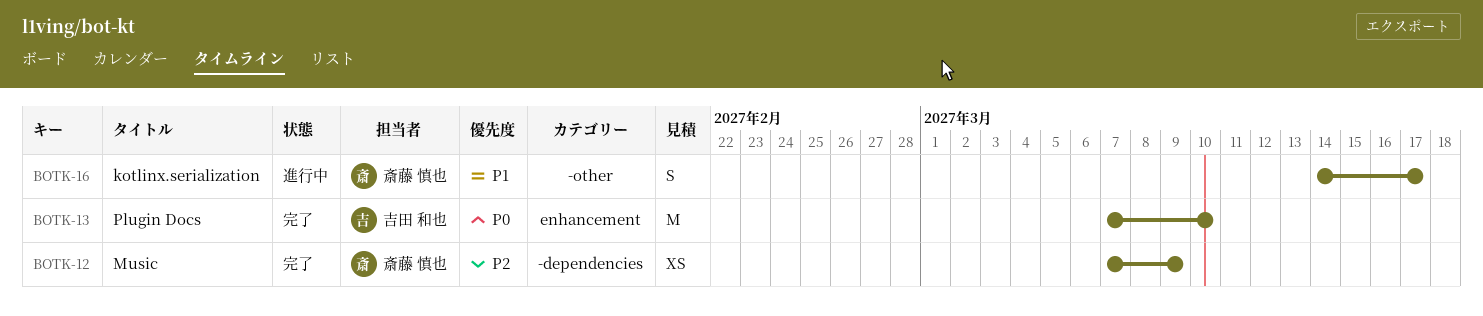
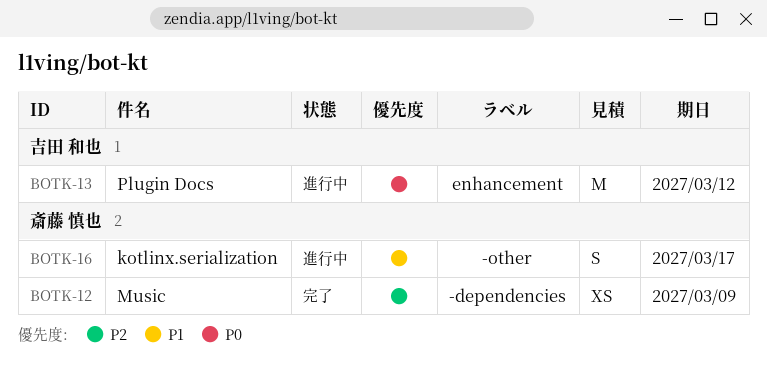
BOTK-13, status: 完了 -> 進行中
BOTK-13, due: Mar 10 -> Mar 12

